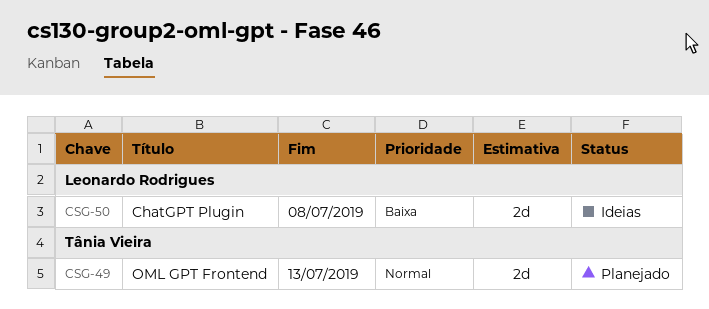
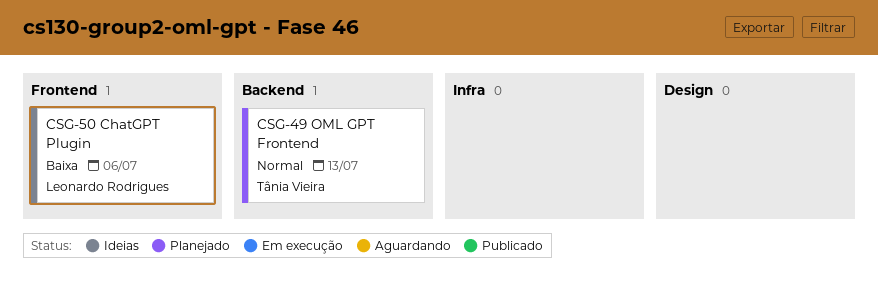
CSG-50, due: Jul 8 -> Jul 6

